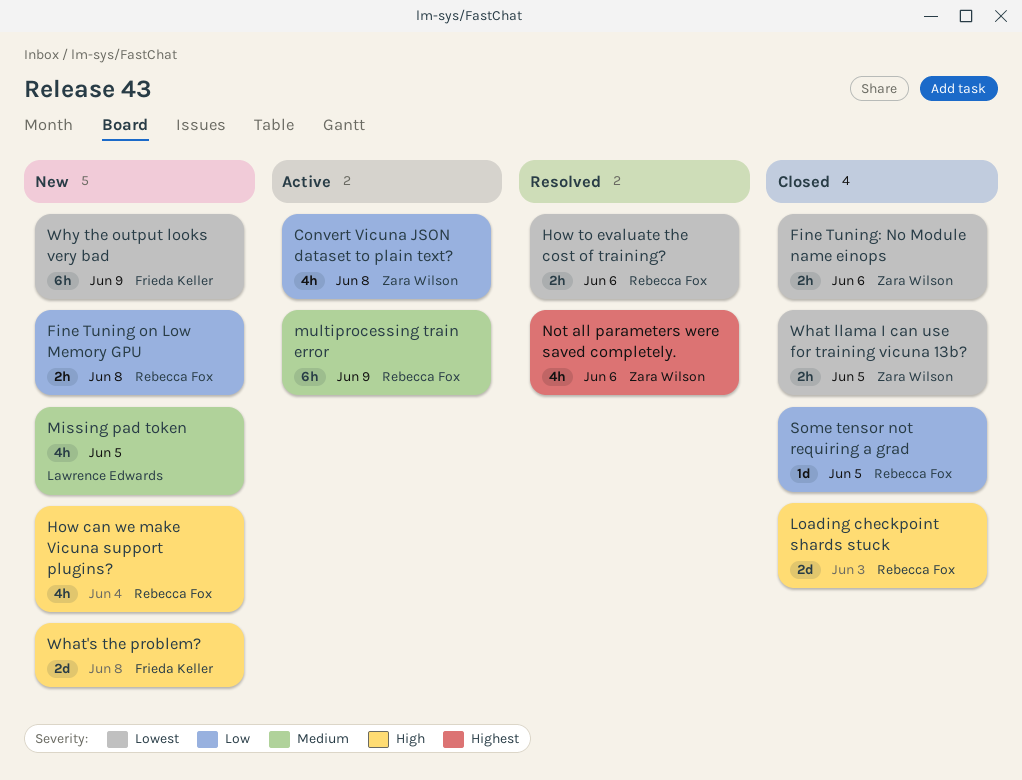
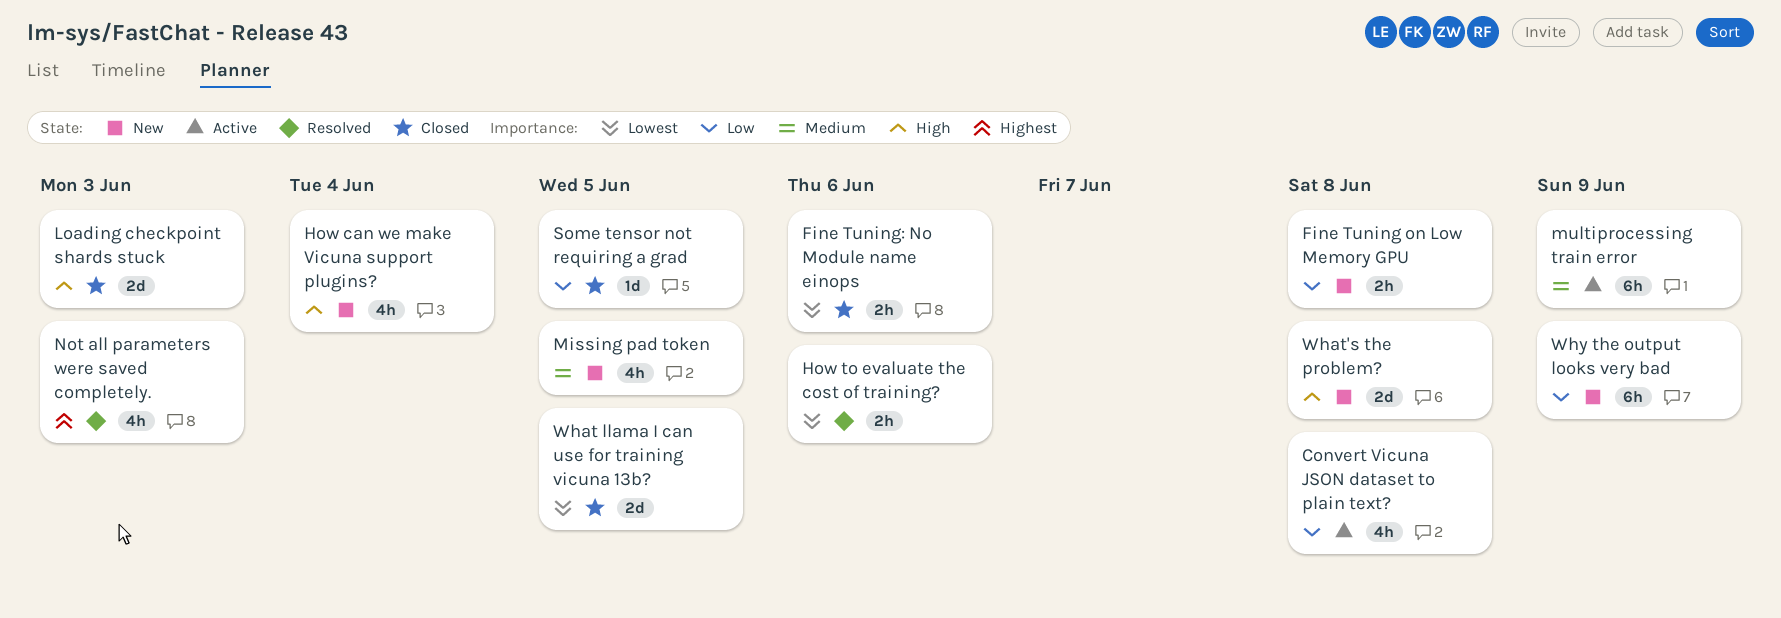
Not all parameters were saved completely., due: Jun 6 -> Jun 3
What llama I can use for training vicuna 13b?, estimate: 2h -> 2d
Why the output looks very bad, priority: Lowest -> Low

